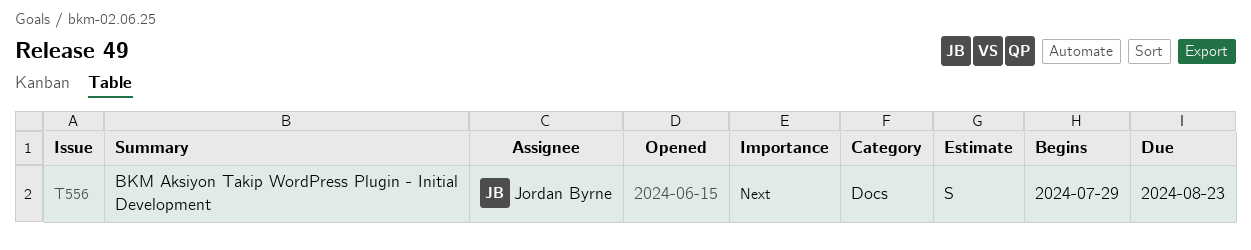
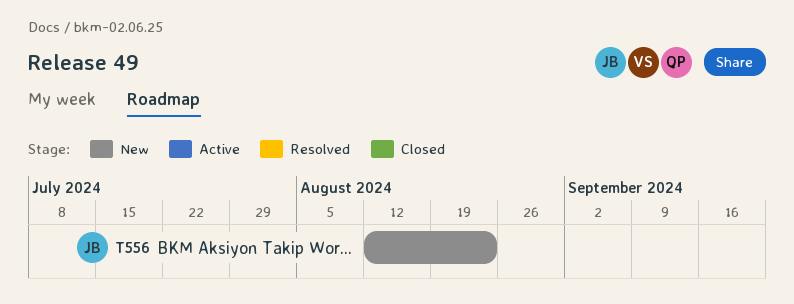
T556, start: Jul 29 -> Aug 12

